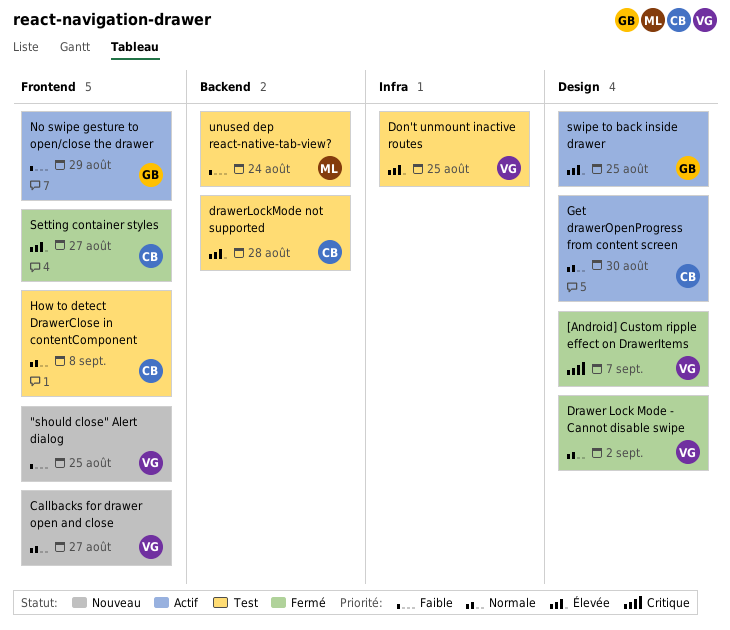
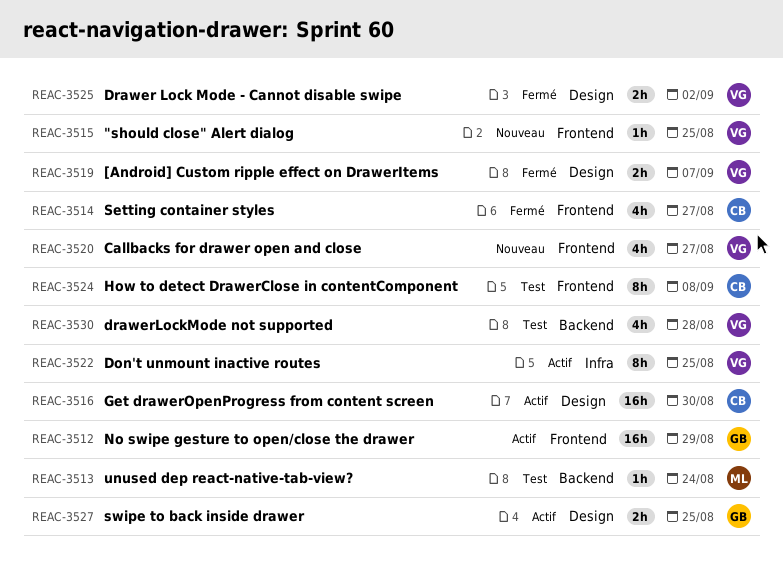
Don't unmount inactive routes, status: Test -> Actif
drawerLockMode not supported, owner: CB -> VG

